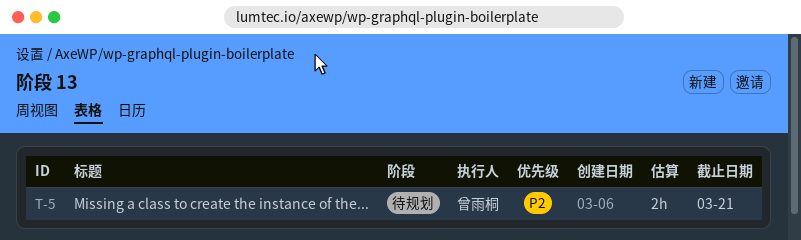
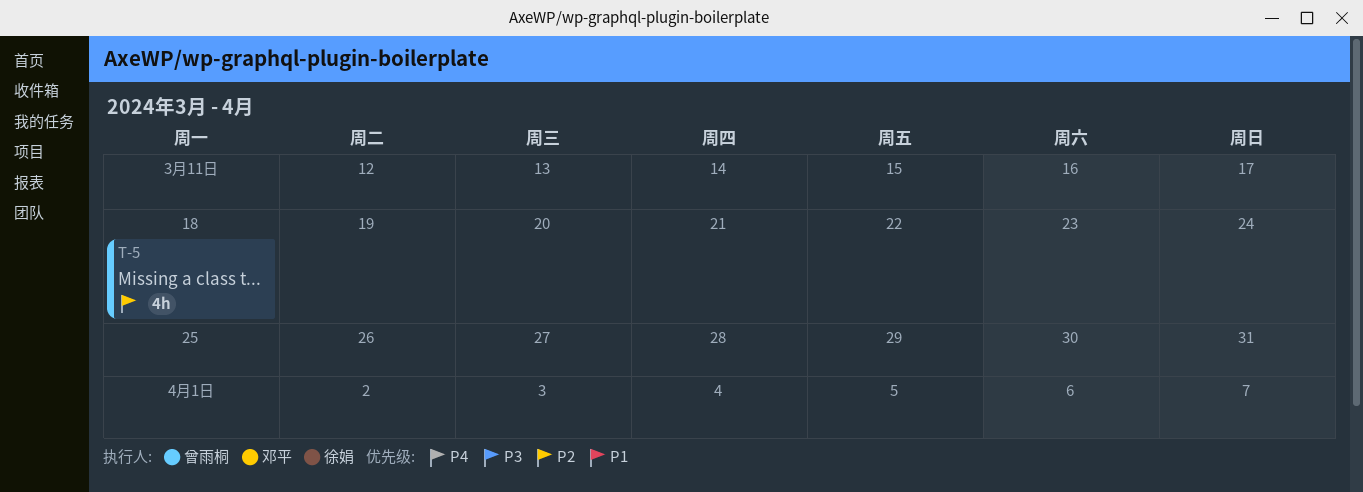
T-5, estimate: 2h -> 4h
T-5, due: Mar 21 -> Mar 18

